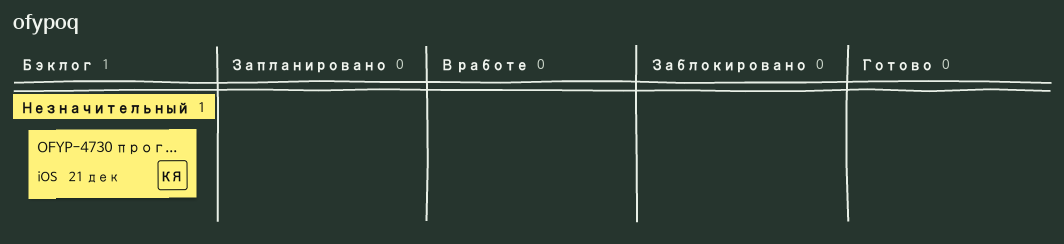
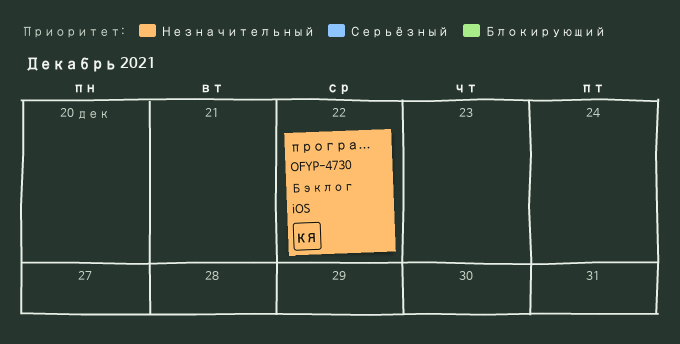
OFYP-4730, due: Dec 21 -> Dec 22

